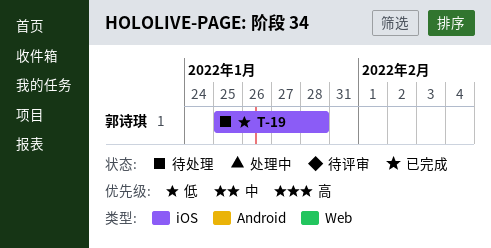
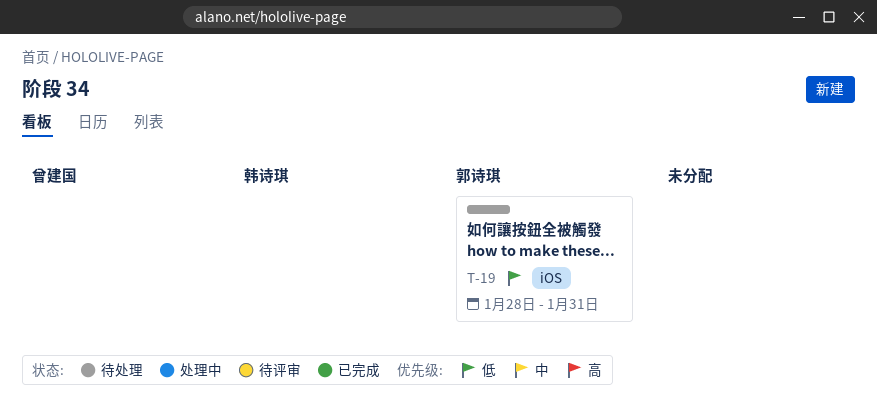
T-19, start: Jan 25 -> Jan 28
T-19, due: Jan 28 -> Jan 31

